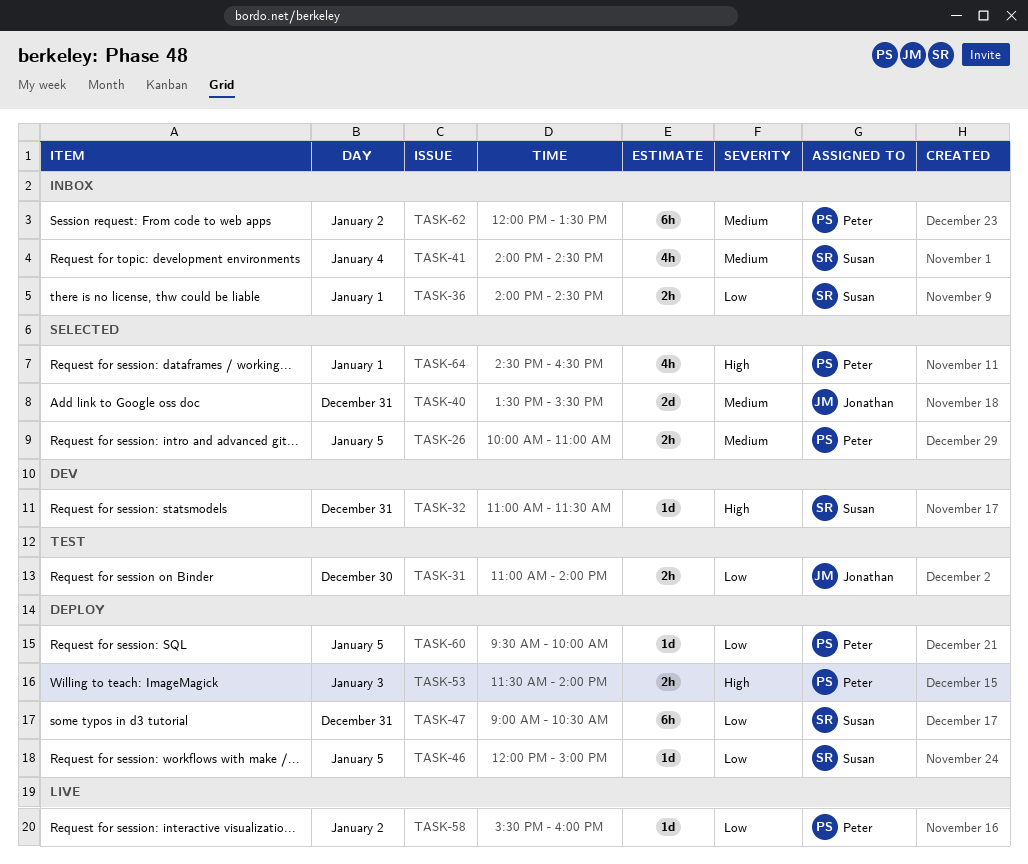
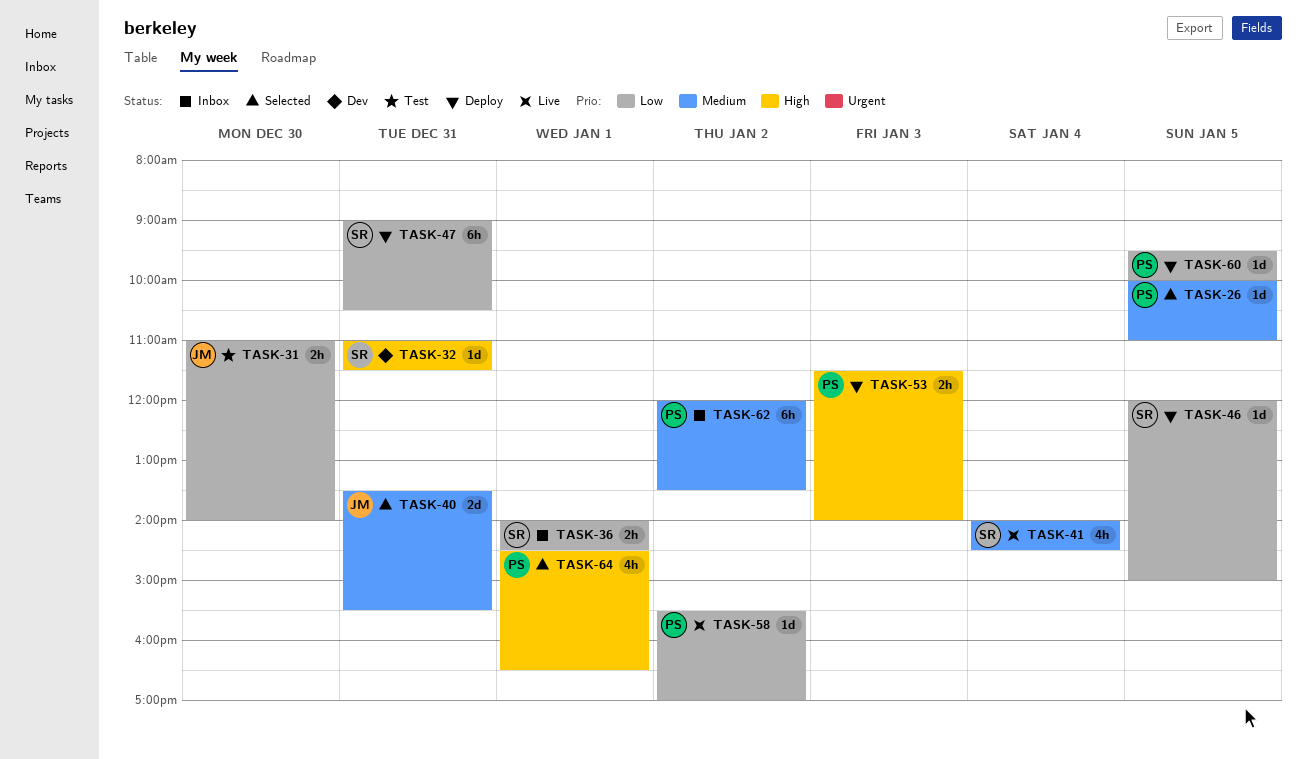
TASK-26, estimate: 2h -> 1d
TASK-41, status: Inbox -> Live
TASK-58, ends: 16:00 -> 17:00

